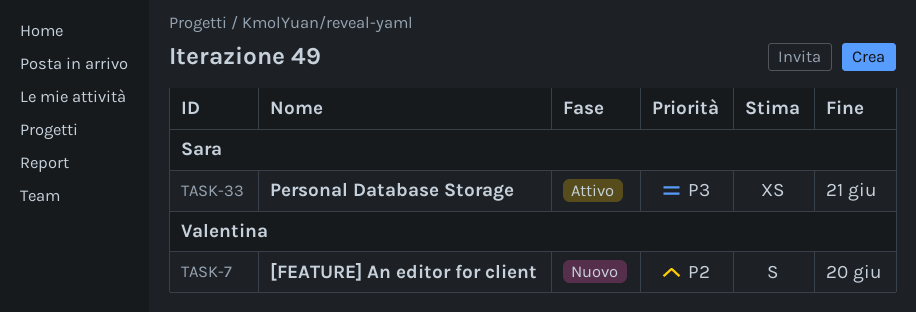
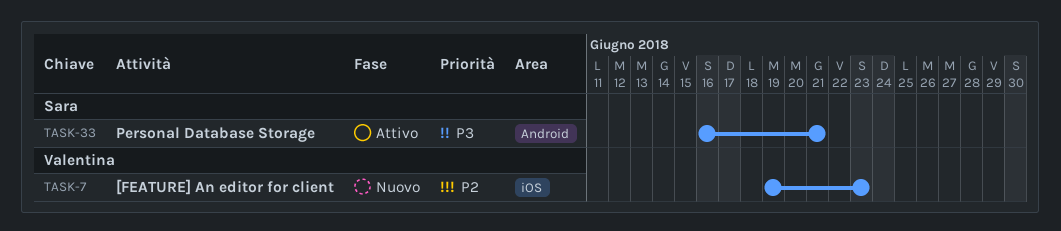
TASK-7, due: Jun 20 -> Jun 23

